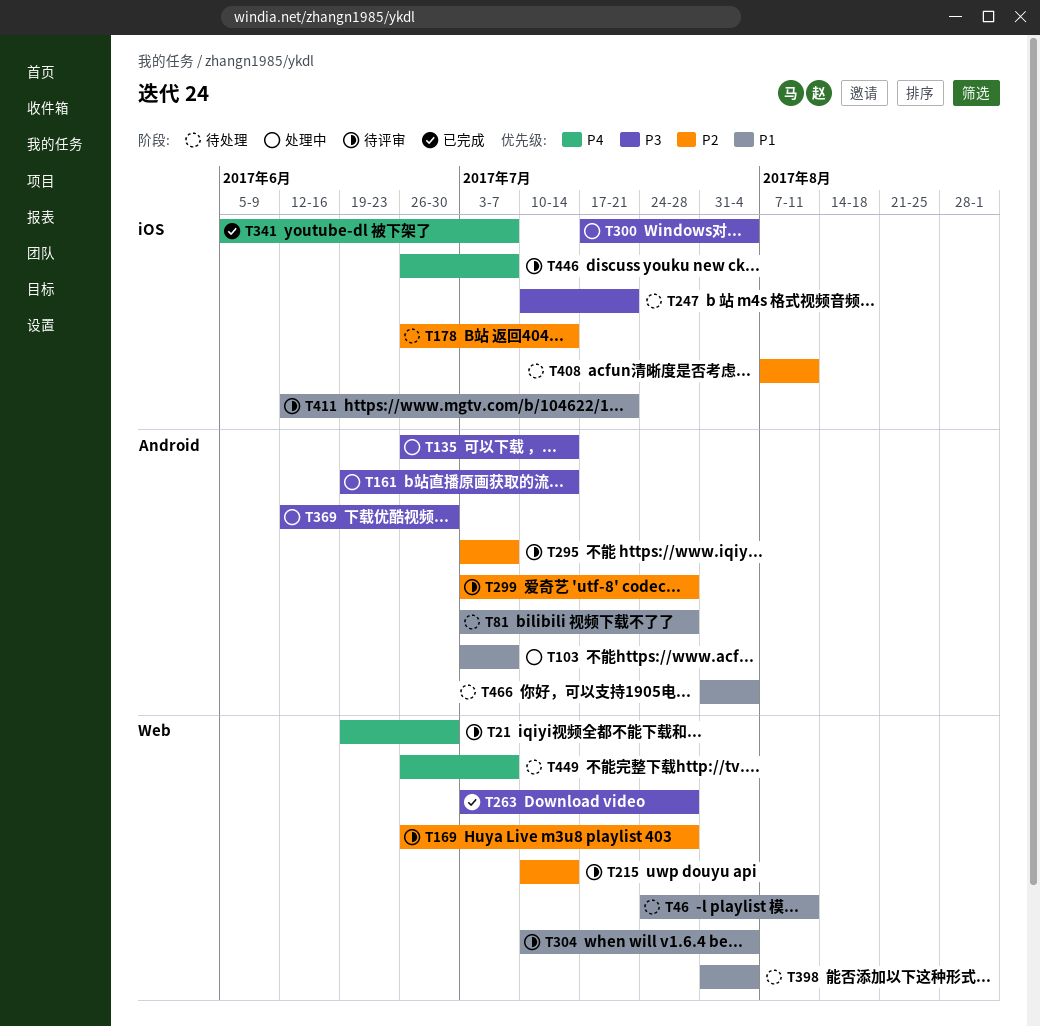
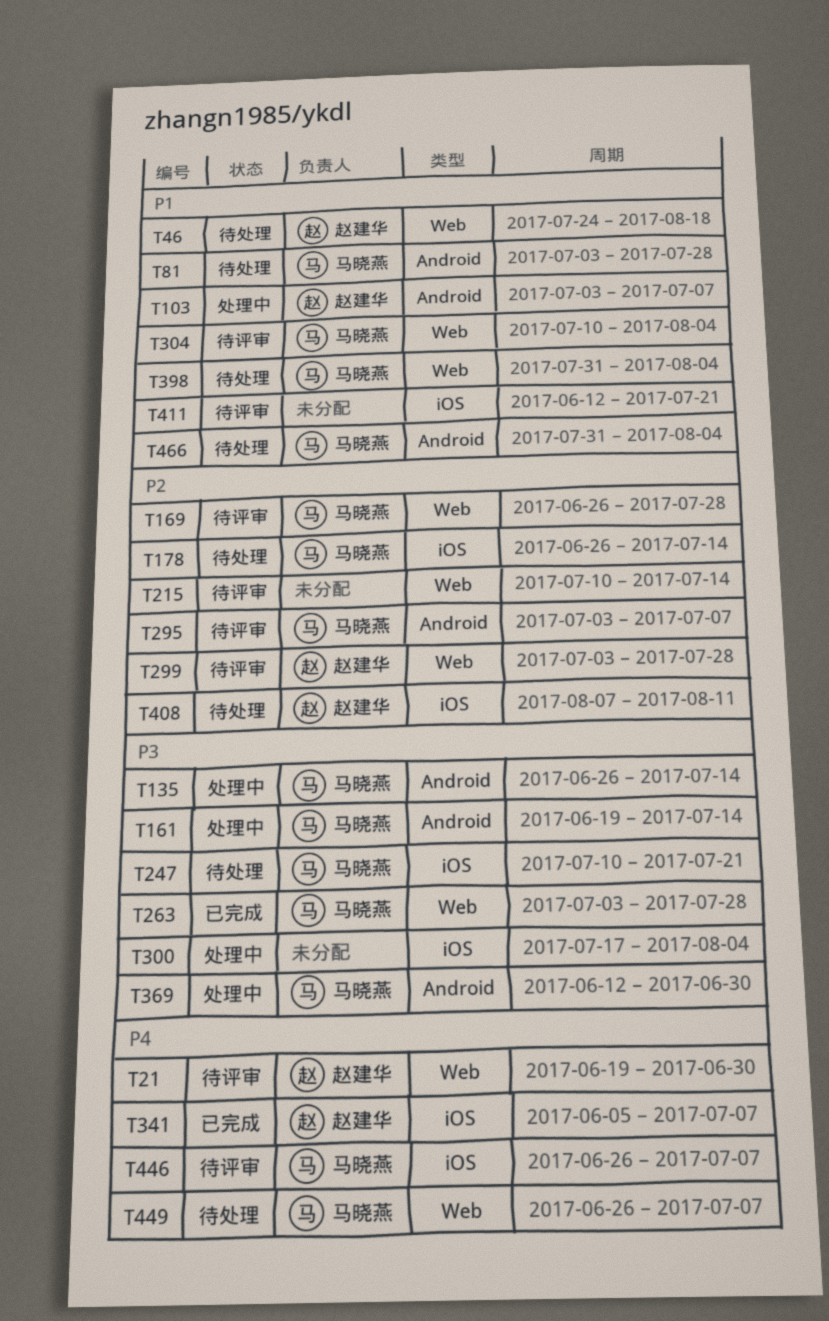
T46, due: Aug 11 -> Aug 18
T299, label: Android -> Web

